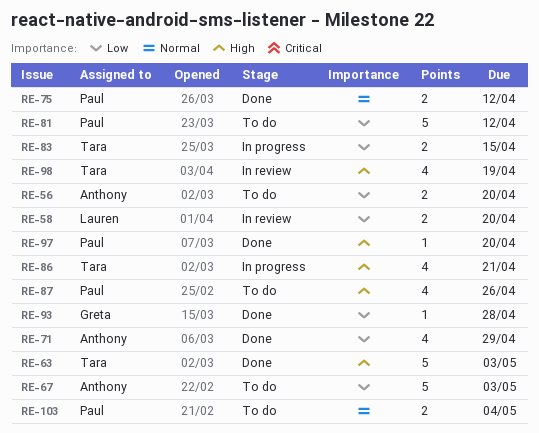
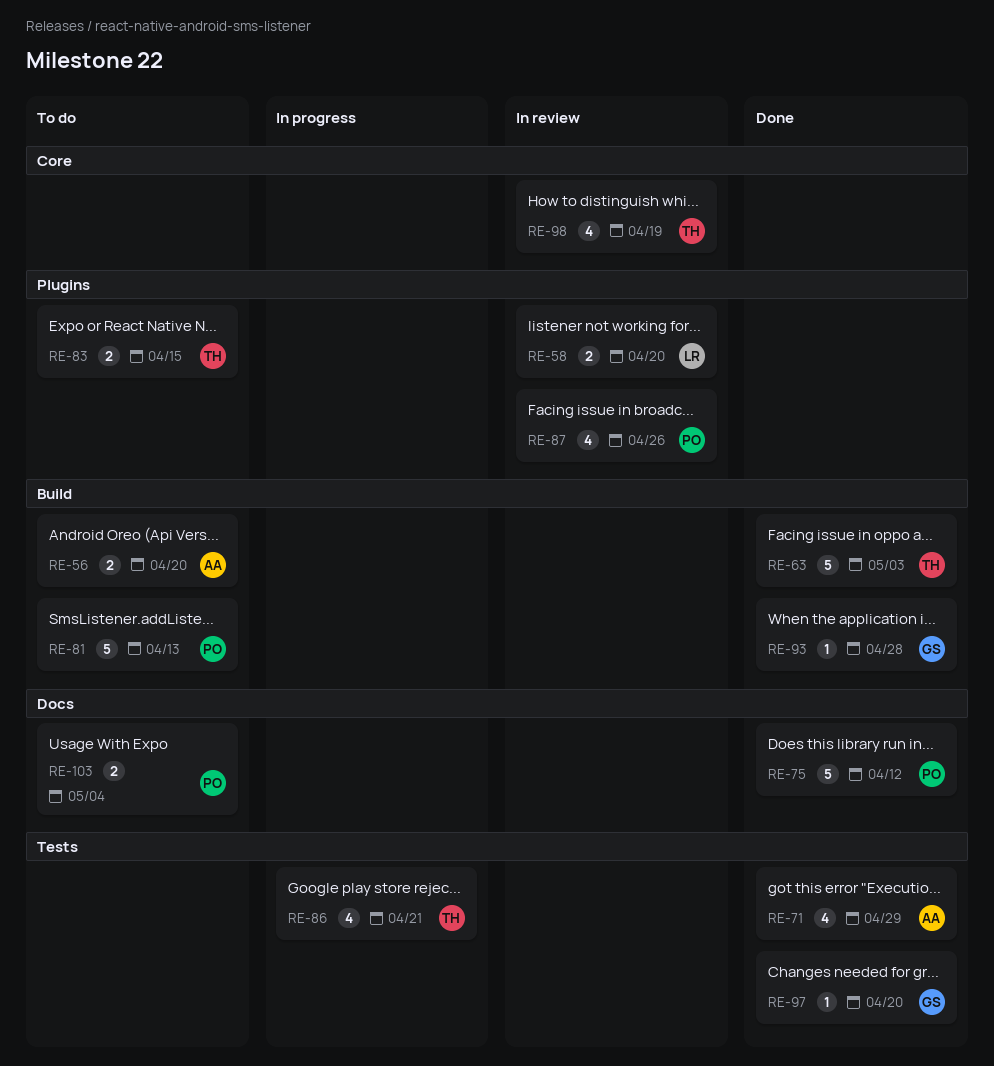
RE-67: present -> none
RE-75, estimate: 2 -> 5
RE-81, due: Apr 12 -> Apr 13
RE-83, status: In progress -> To do
RE-87, status: To do -> In review
RE-97, owner: Paul -> Greta

